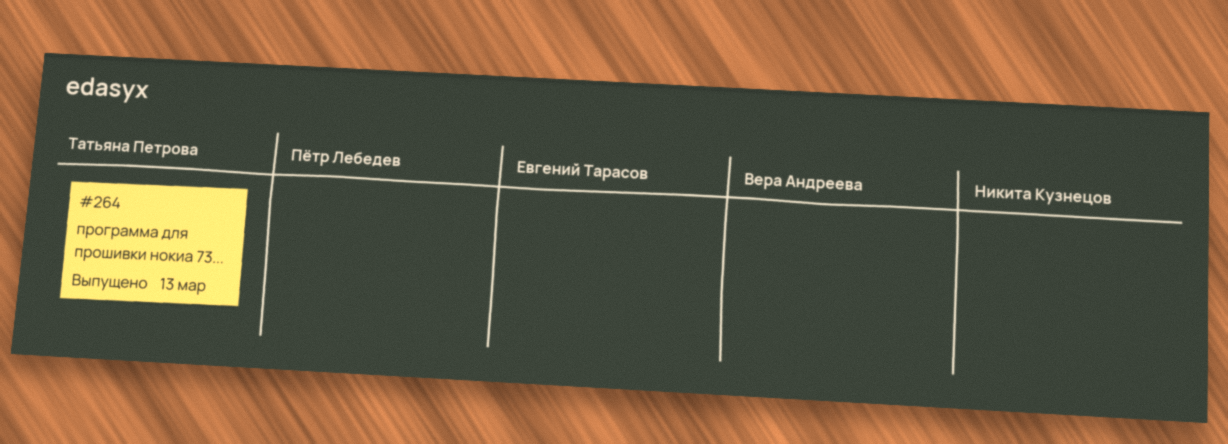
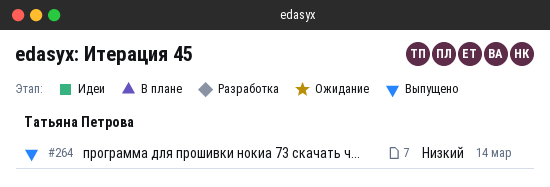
#264, due: Mar 13 -> Mar 14

